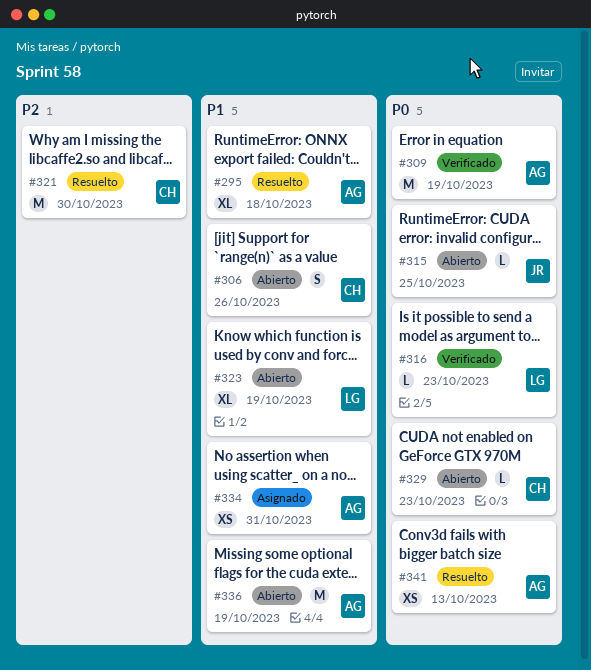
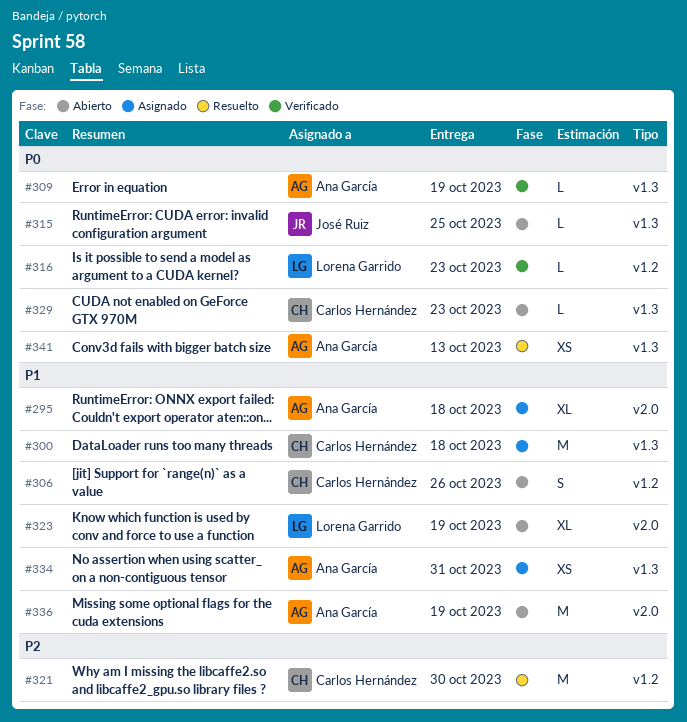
#295, status: Resuelto -> Asignado
#300: none -> present
#309, estimate: M -> L

